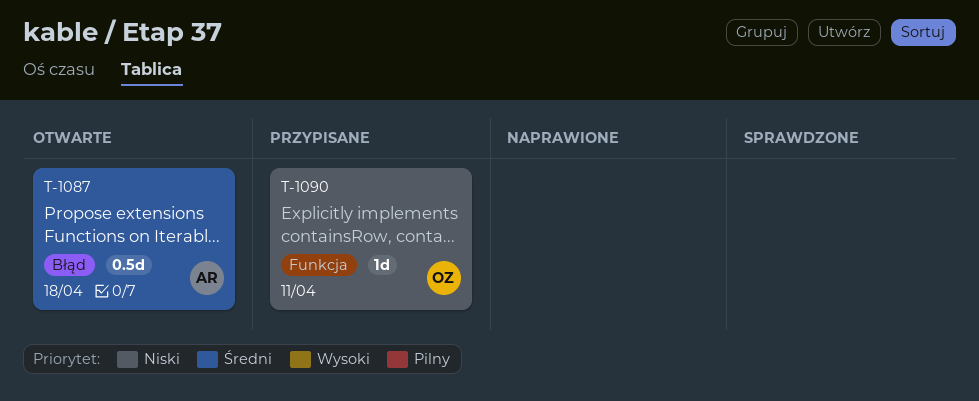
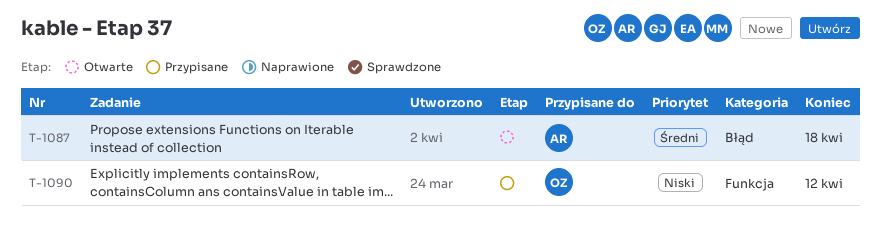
T-1090, due: Apr 11 -> Apr 12

